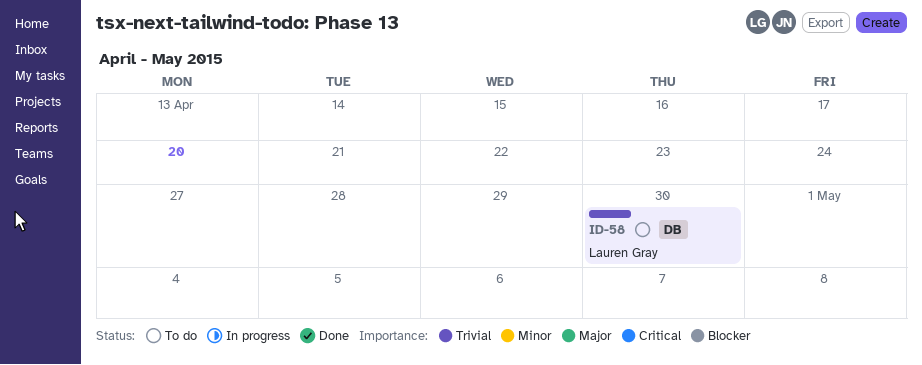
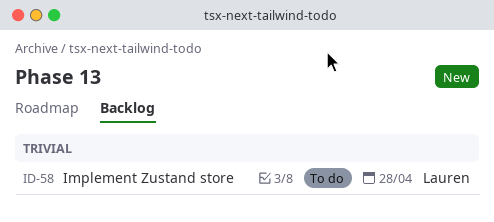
ID-58, due: Apr 30 -> Apr 28

